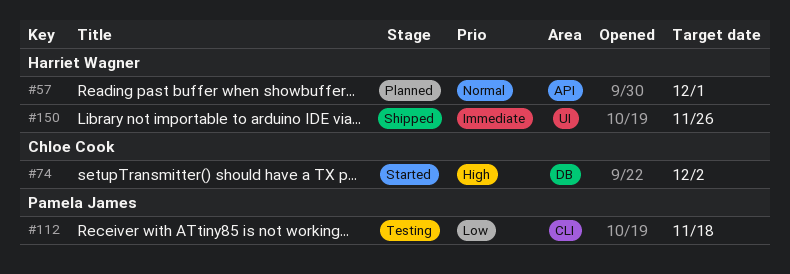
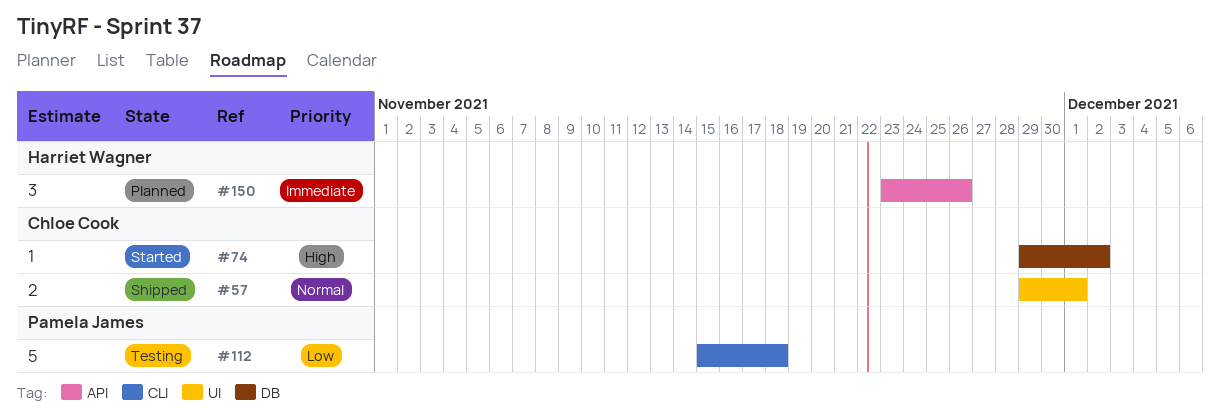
#57, status: Planned -> Shipped
#57, owner: Harriet Wagner -> Chloe Cook
#57, label: API -> UI
#150, status: Shipped -> Planned
#150, label: UI -> API

